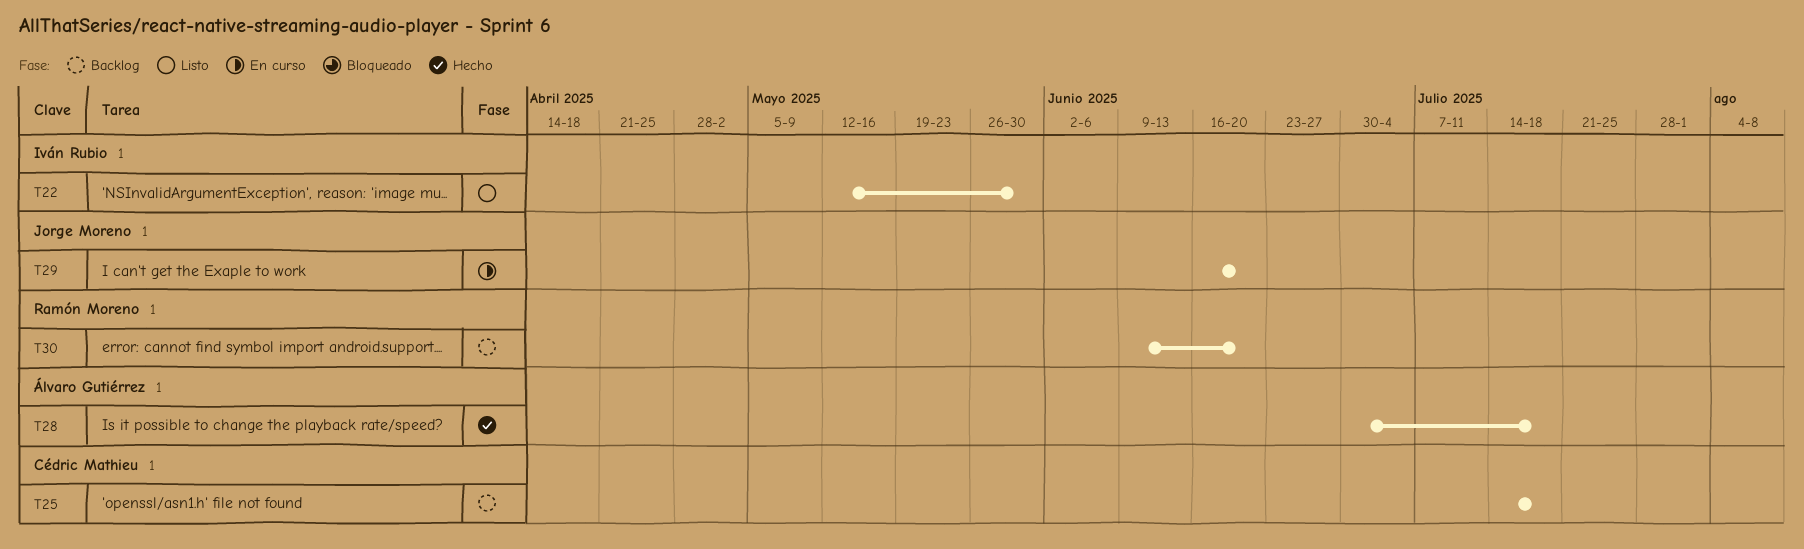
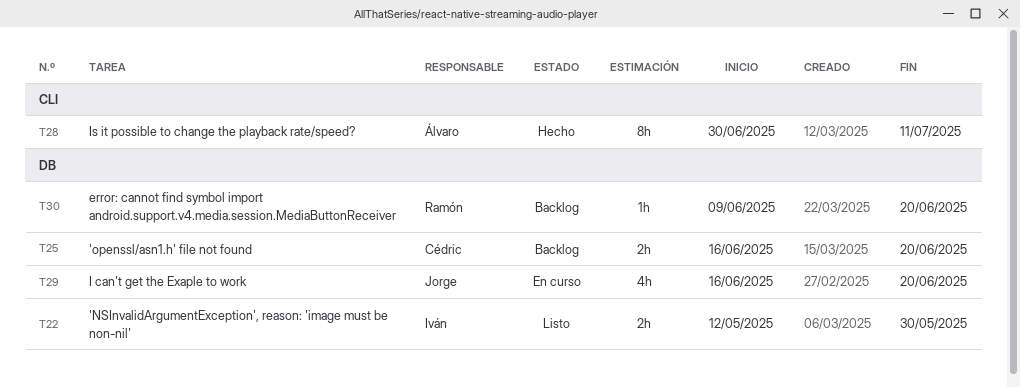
T25, start: Jul 14 -> Jun 16
T25, due: Jul 18 -> Jun 20
T28, due: Jul 18 -> Jul 11

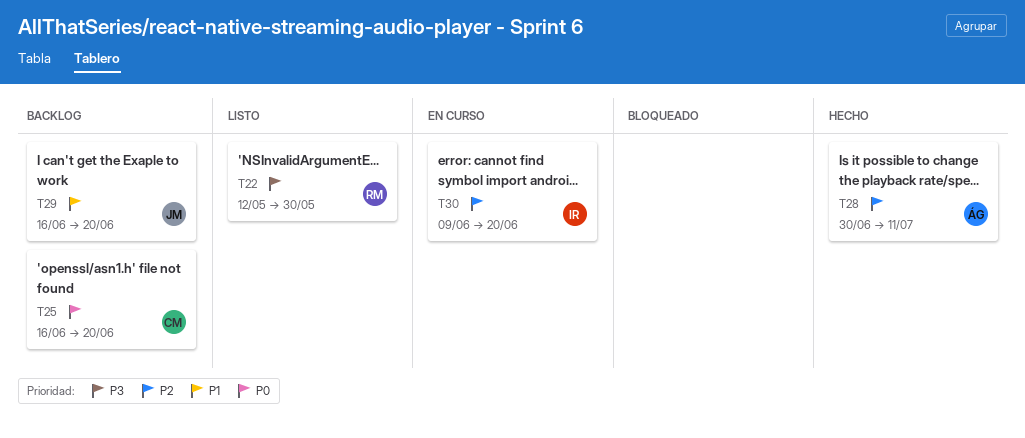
T22, owner: Iván -> Ramón
T29, status: En curso -> Backlog
T30, status: Backlog -> En curso
T30, owner: Ramón -> Iván

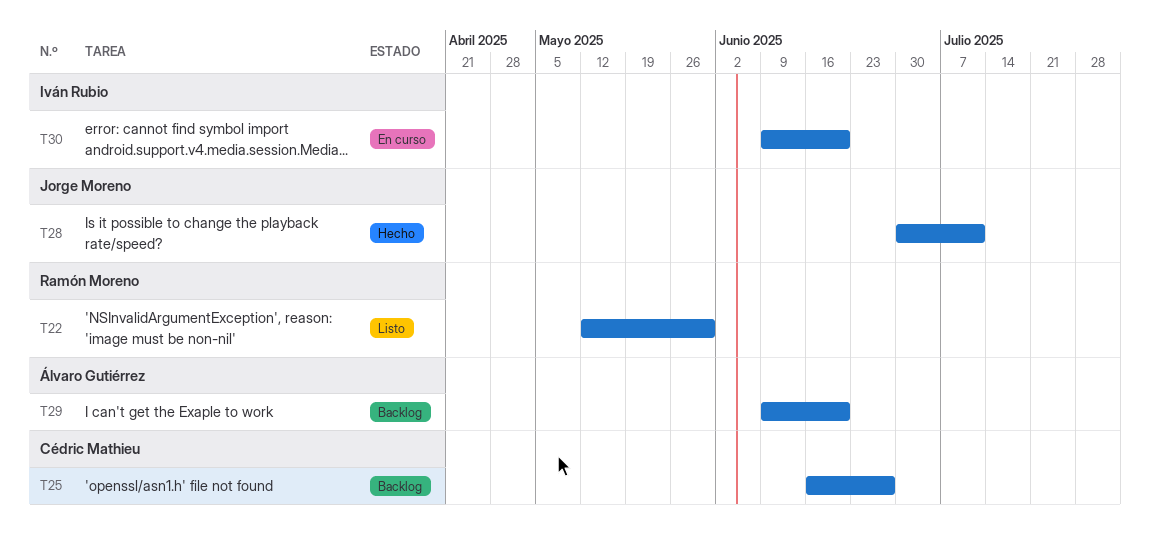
T25, due: Jun 20 -> Jun 27
T28, owner: Álvaro Gutiérrez -> Jorge Moreno
T29, owner: Jorge Moreno -> Álvaro Gutiérrez
T29, start: Jun 16 -> Jun 9

